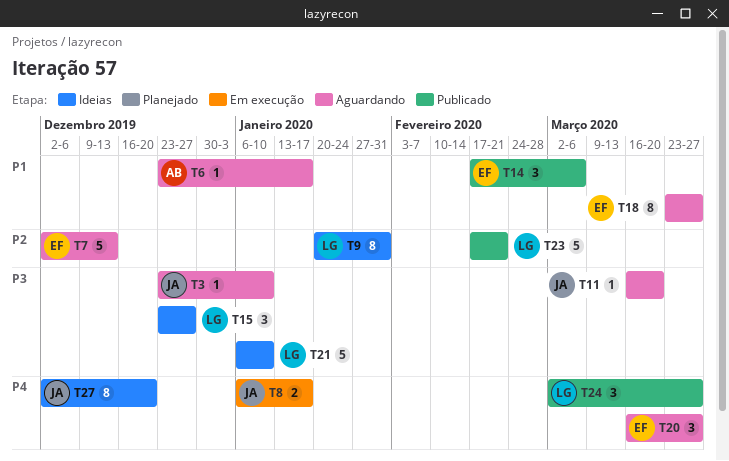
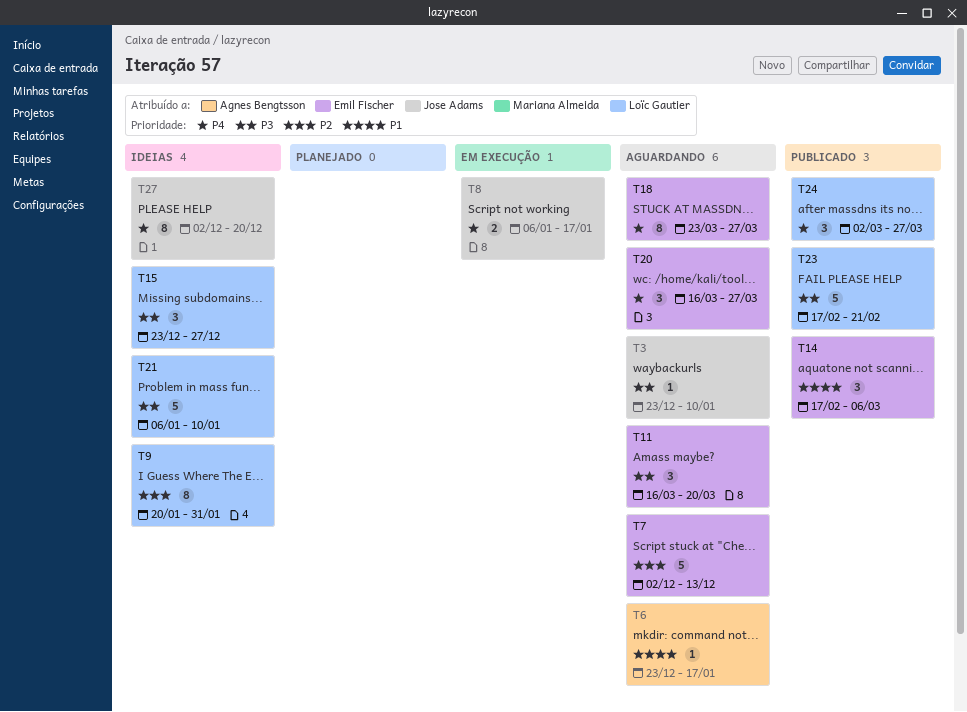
T11, owner: Jose Adams -> Emil Fischer
T11, estimate: 1 -> 3
T18, priority: P1 -> P4
T23, priority: P2 -> P3

